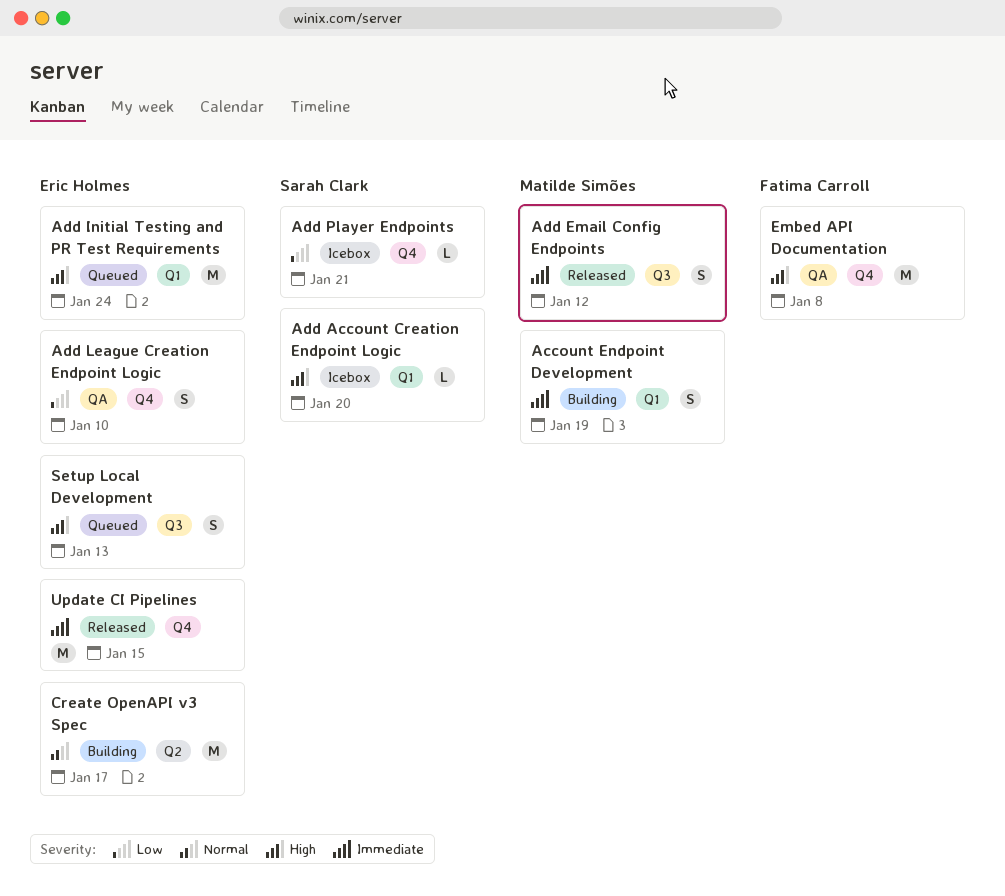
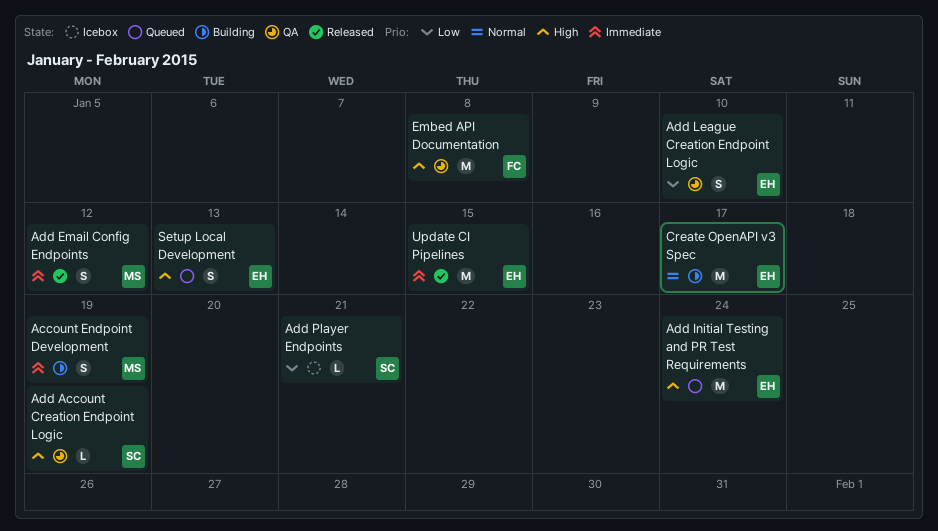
Add Account Creation Endpoint Logic, status: Icebox -> QA
Add Account Creation Endpoint Logic, due: Jan 20 -> Jan 19

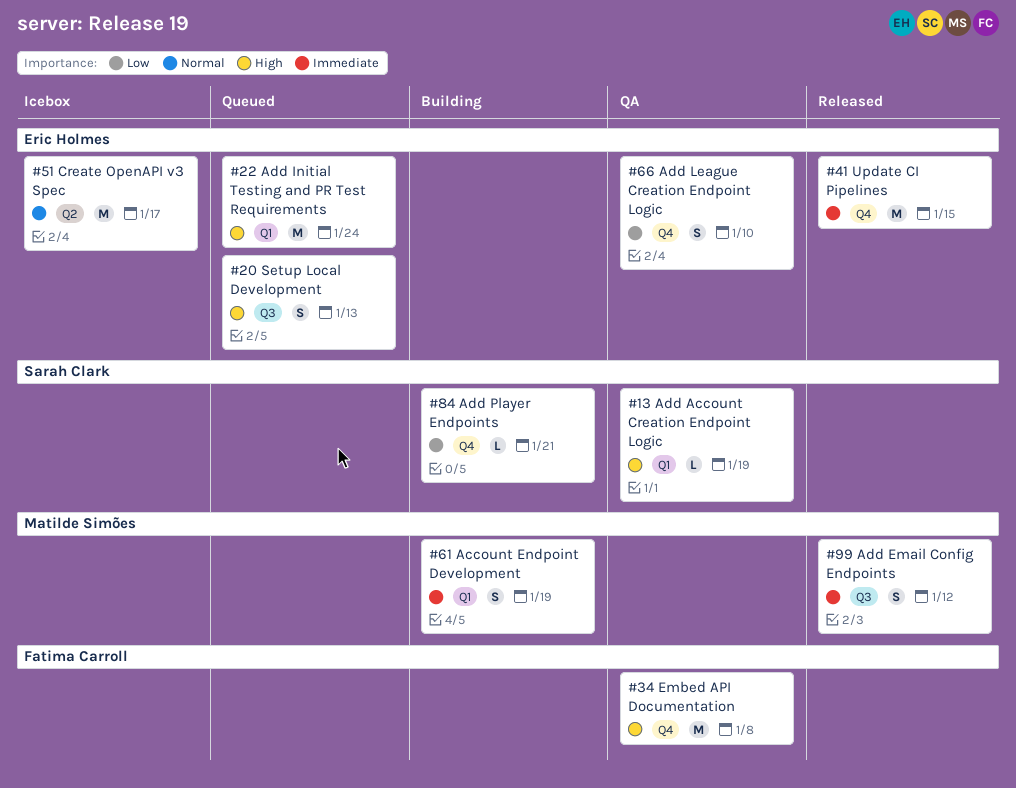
Add Player Endpoints, status: Icebox -> Building
Create OpenAPI v3 Spec, status: Building -> Icebox

